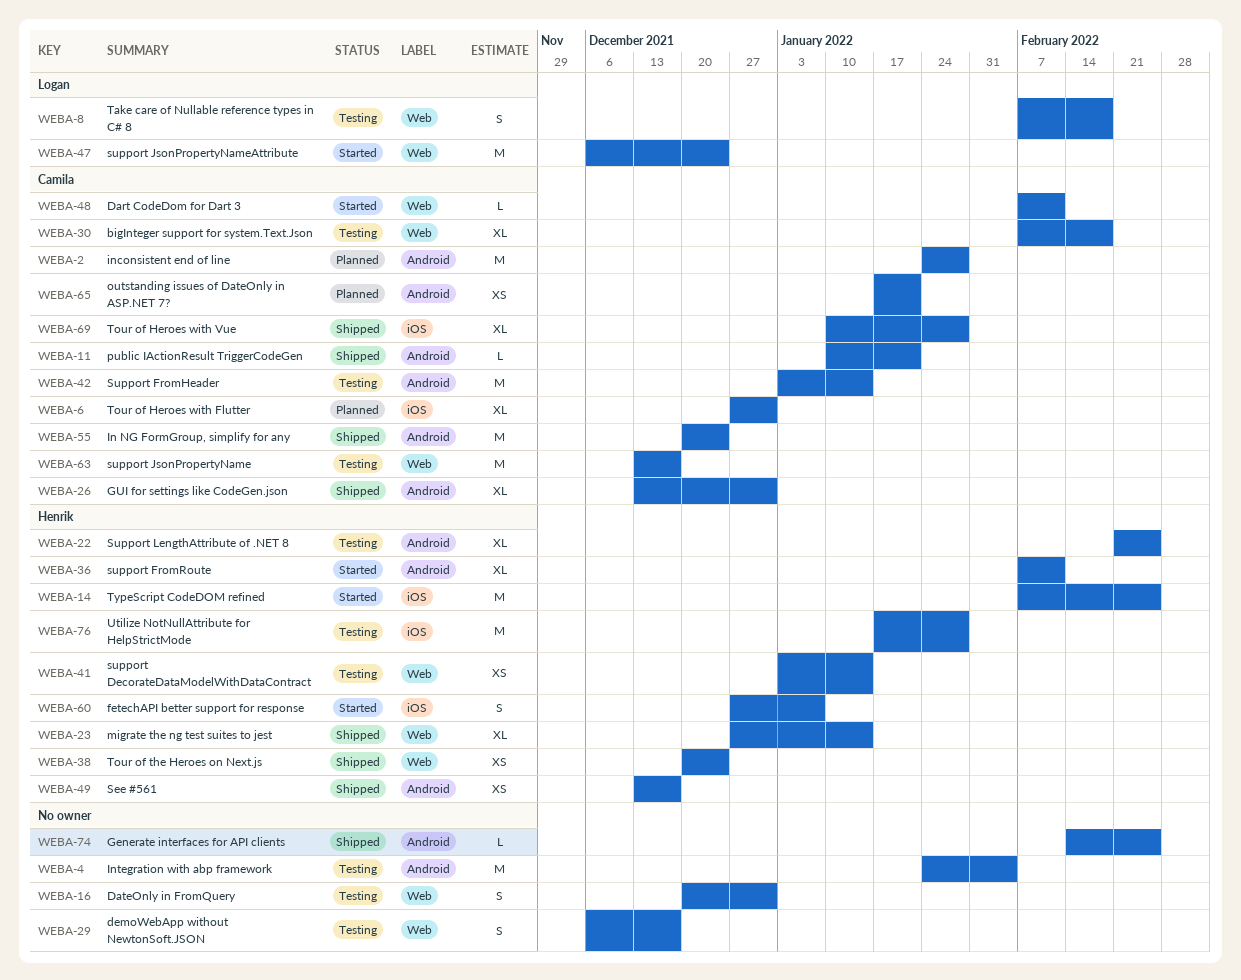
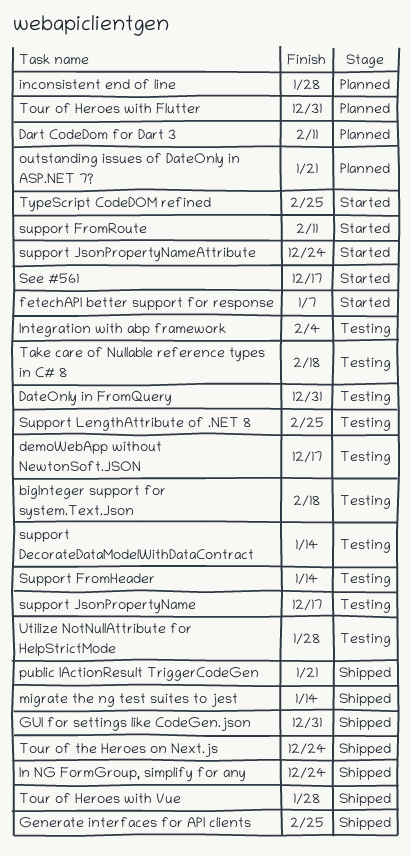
Dart CodeDom for Dart 3, status: Started -> Planned
See #561, status: Shipped -> Started

